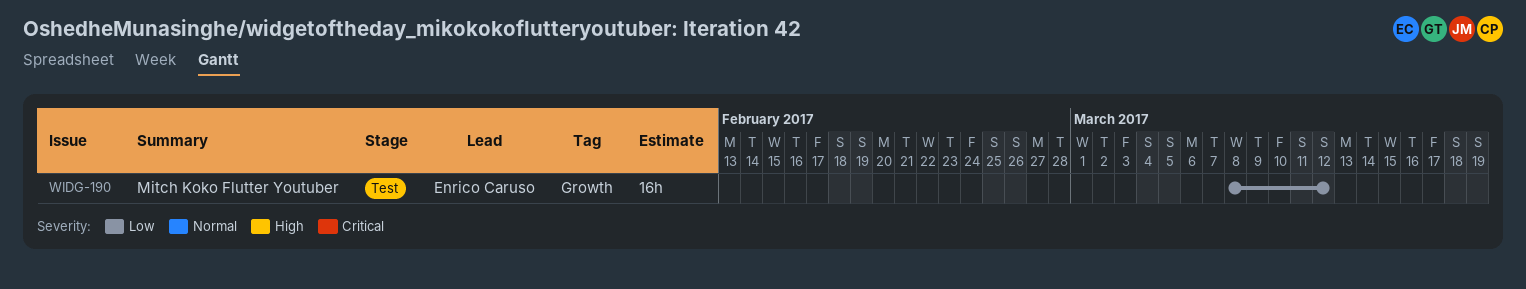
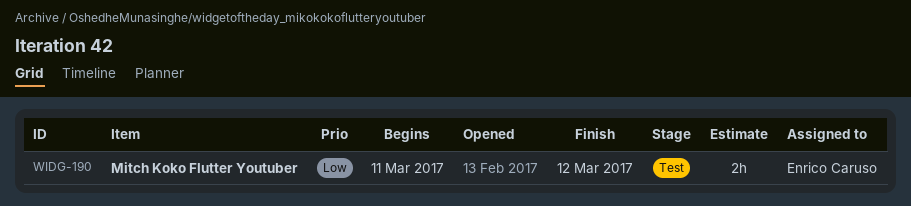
WIDG-190, estimate: 16h -> 2h
WIDG-190, start: Mar 8 -> Mar 11

